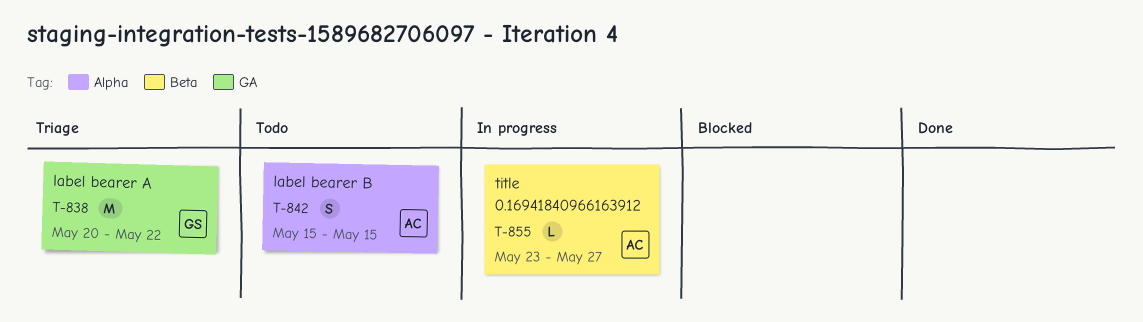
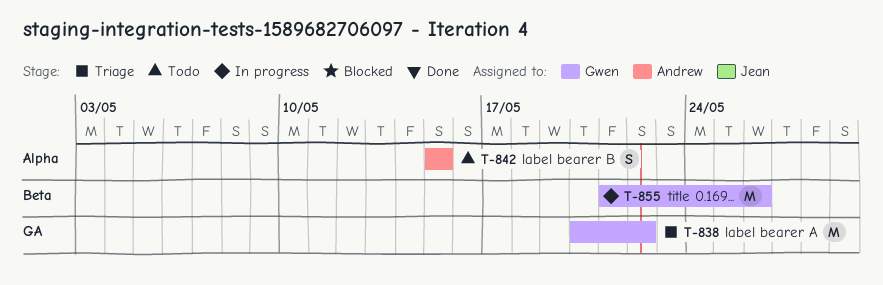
T-855, owner: Andrew -> Gwen
T-855, estimate: L -> M
T-855, start: May 23 -> May 21
T-855, due: May 27 -> May 26

